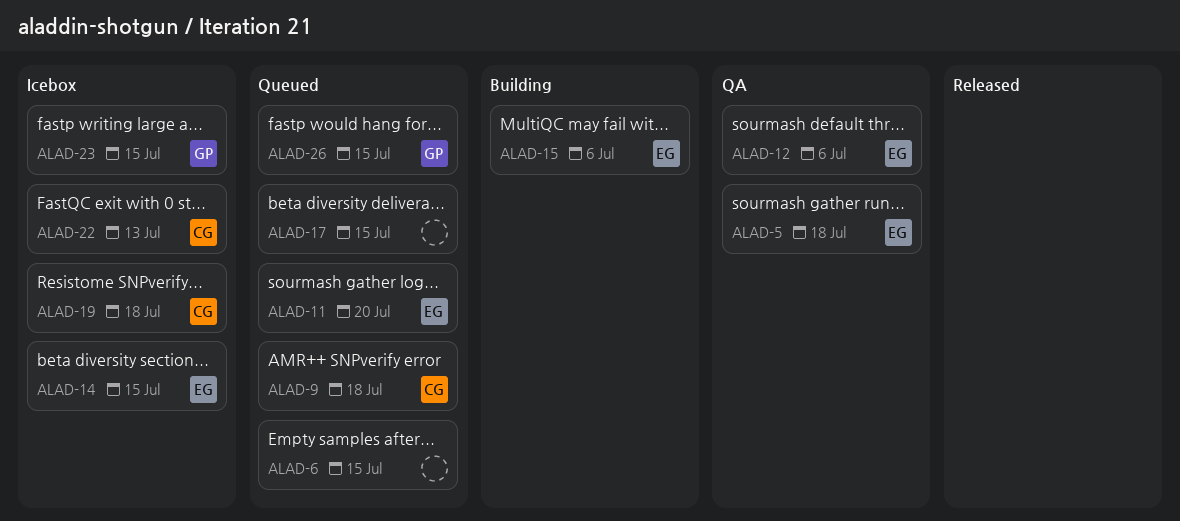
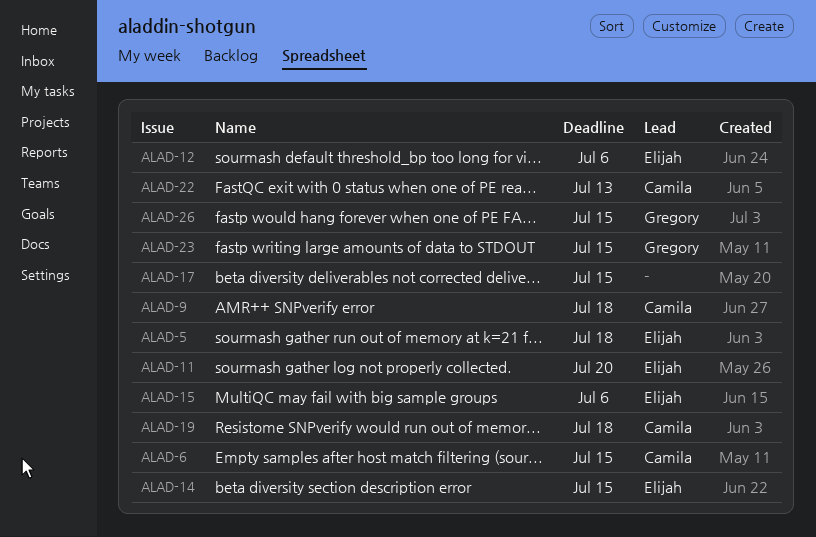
ALAD-6, owner: none -> Camila

